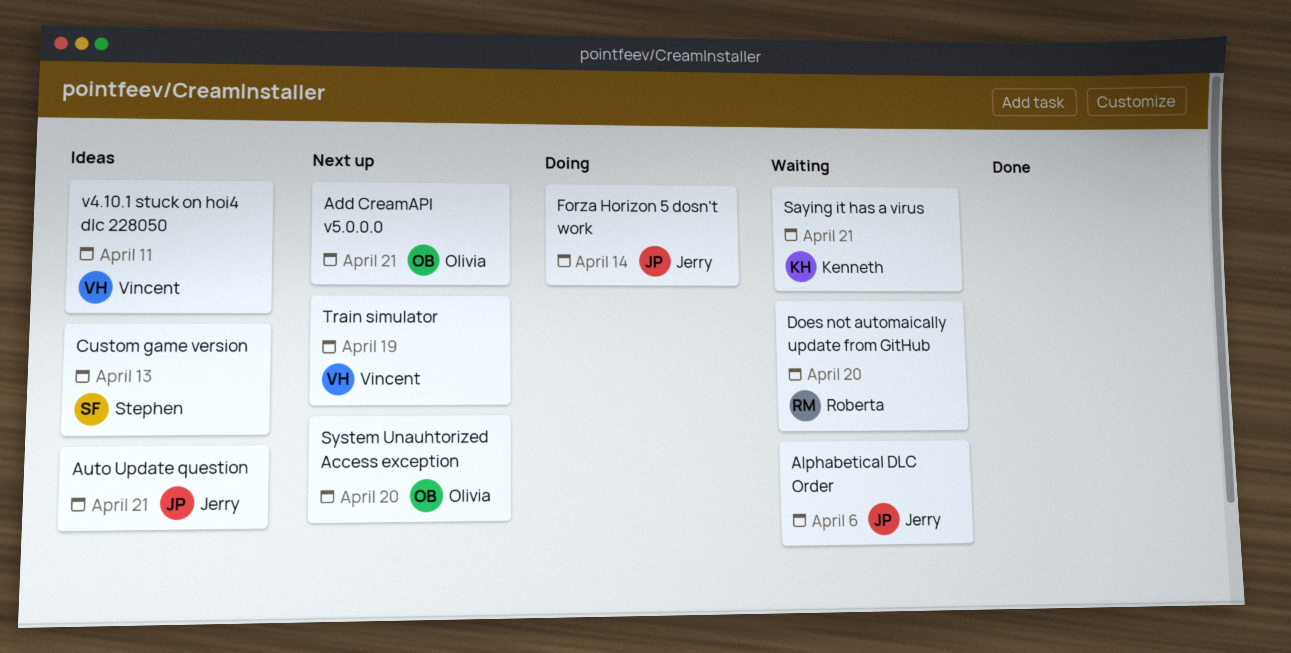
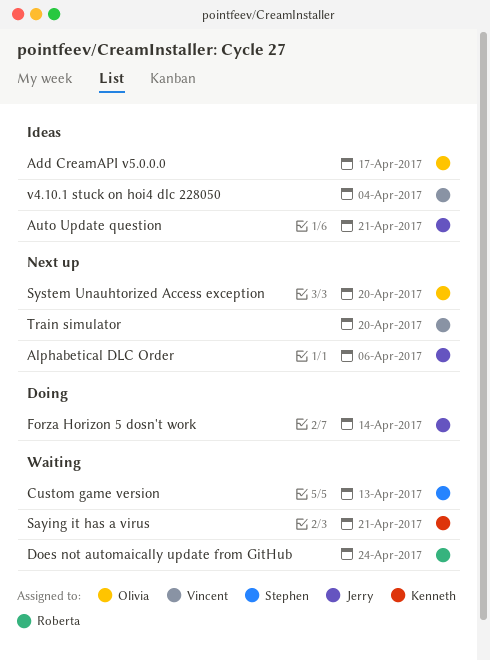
Add CreamAPI v5.0.0.0, status: Next up -> Ideas
Add CreamAPI v5.0.0.0, due: Apr 21 -> Apr 17
Alphabetical DLC Order, status: Waiting -> Next up
Custom game version, status: Ideas -> Waiting
Does not automaically update from GitHub, due: Apr 20 -> Apr 24
Train simulator, due: Apr 19 -> Apr 20
v4.10.1 stuck on hoi4 dlc 228050, due: Apr 11 -> Apr 4

